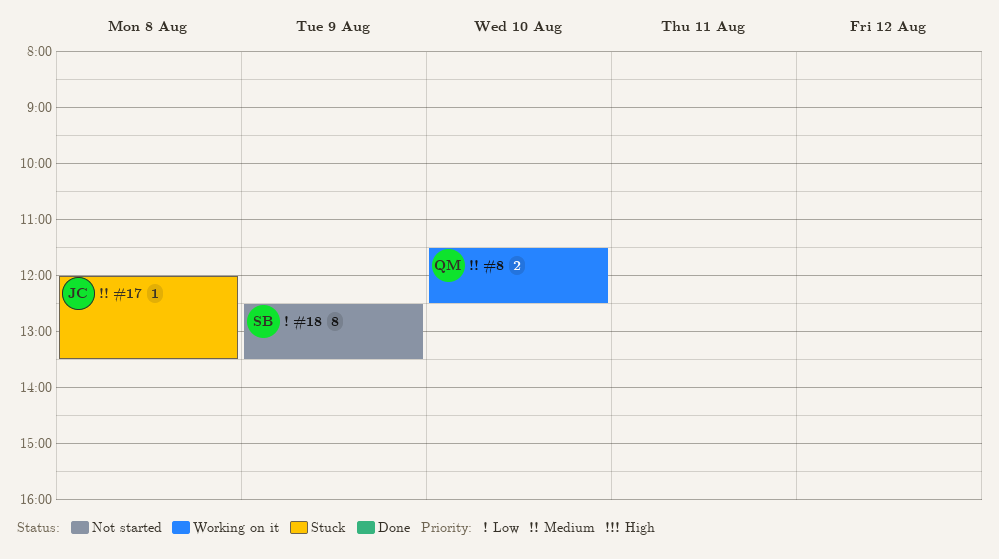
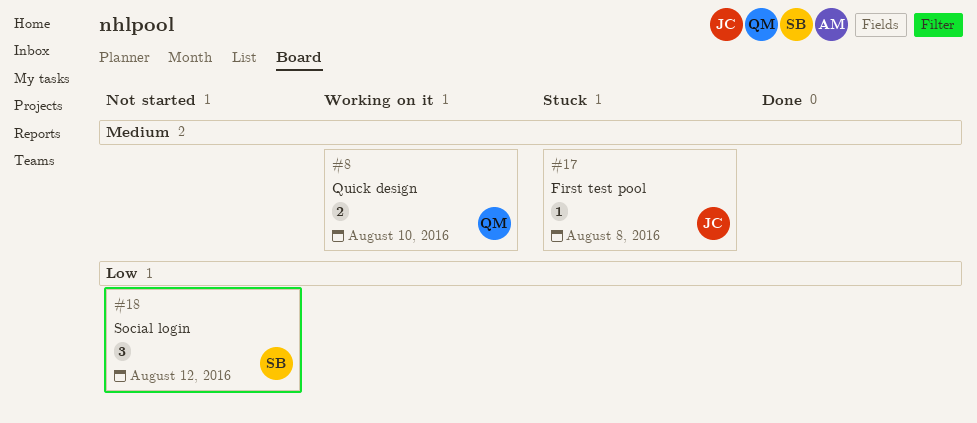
#18, estimate: 8 -> 3
#18, day: Aug 9 -> Aug 12

